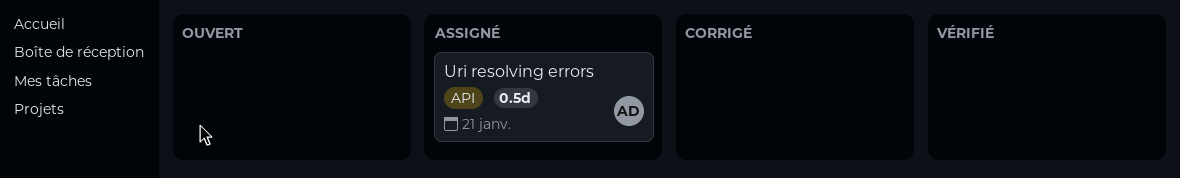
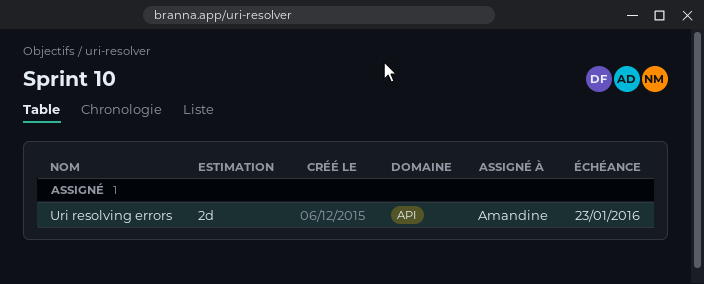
Uri resolving errors, estimate: 0.5d -> 2d
Uri resolving errors, due: Jan 21 -> Jan 23

